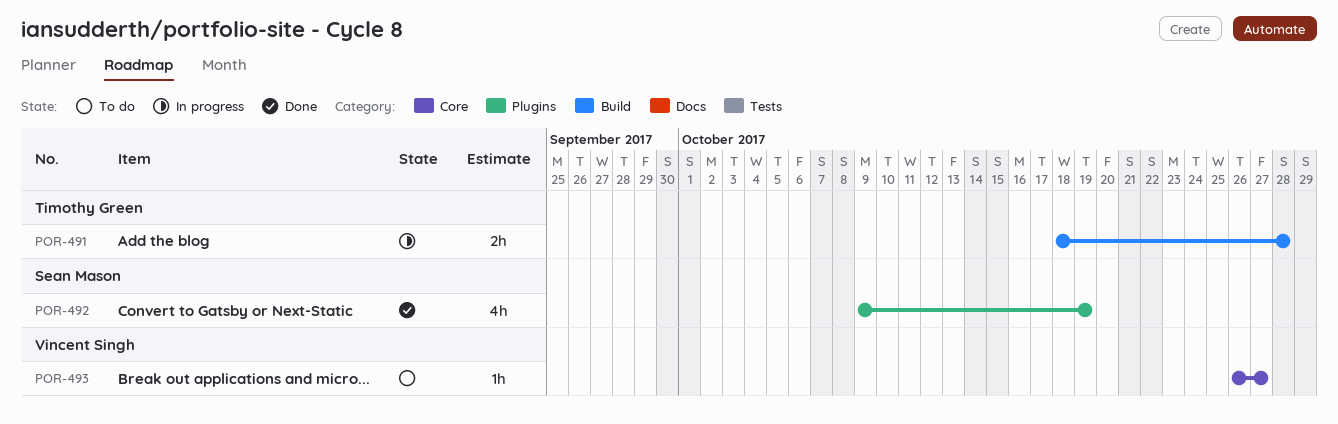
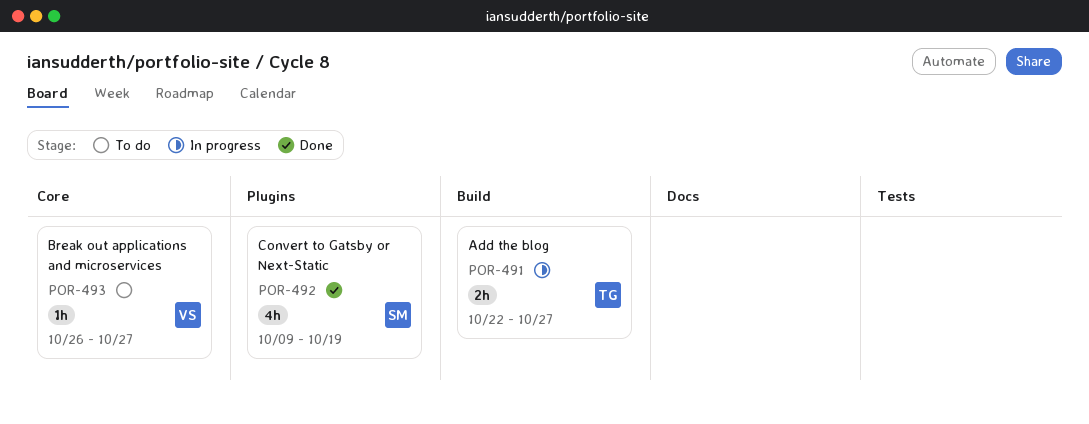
POR-491, start: Oct 18 -> Oct 22
POR-491, due: Oct 28 -> Oct 27

